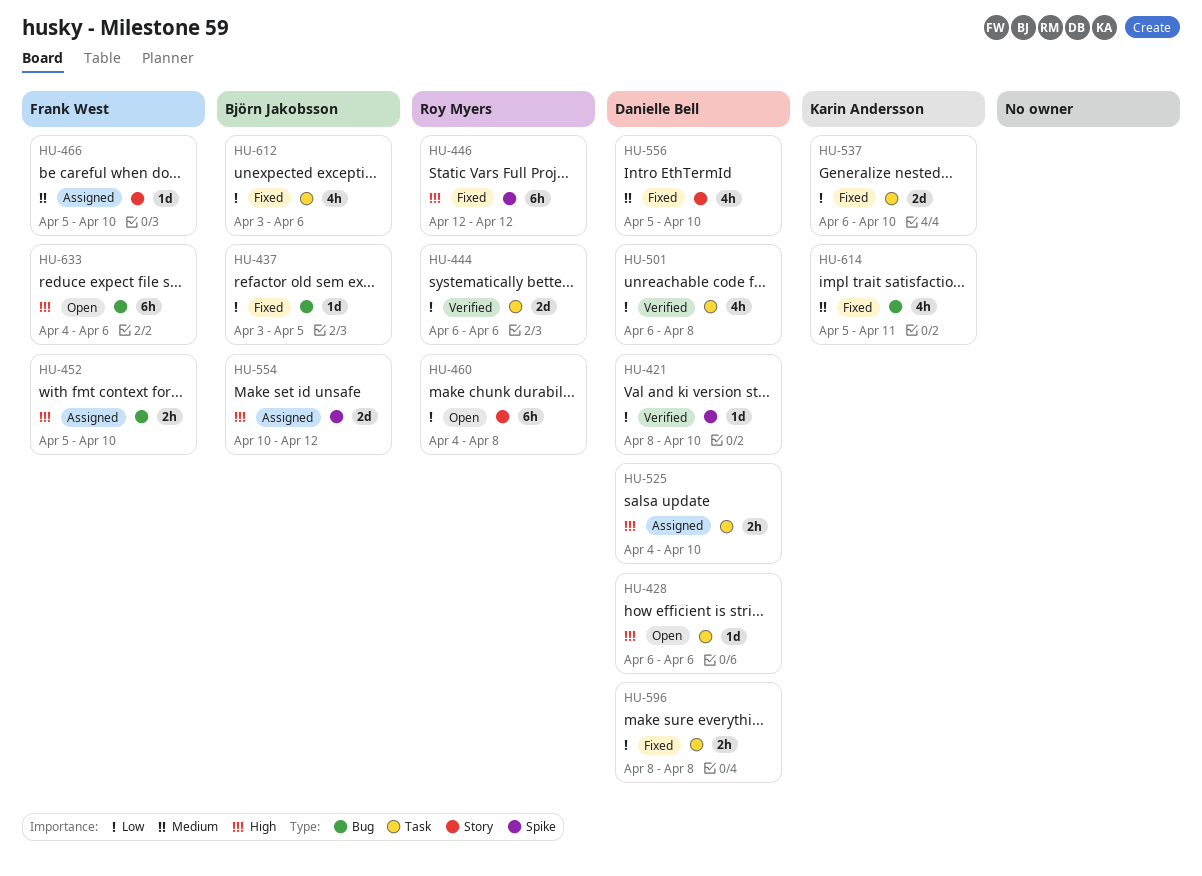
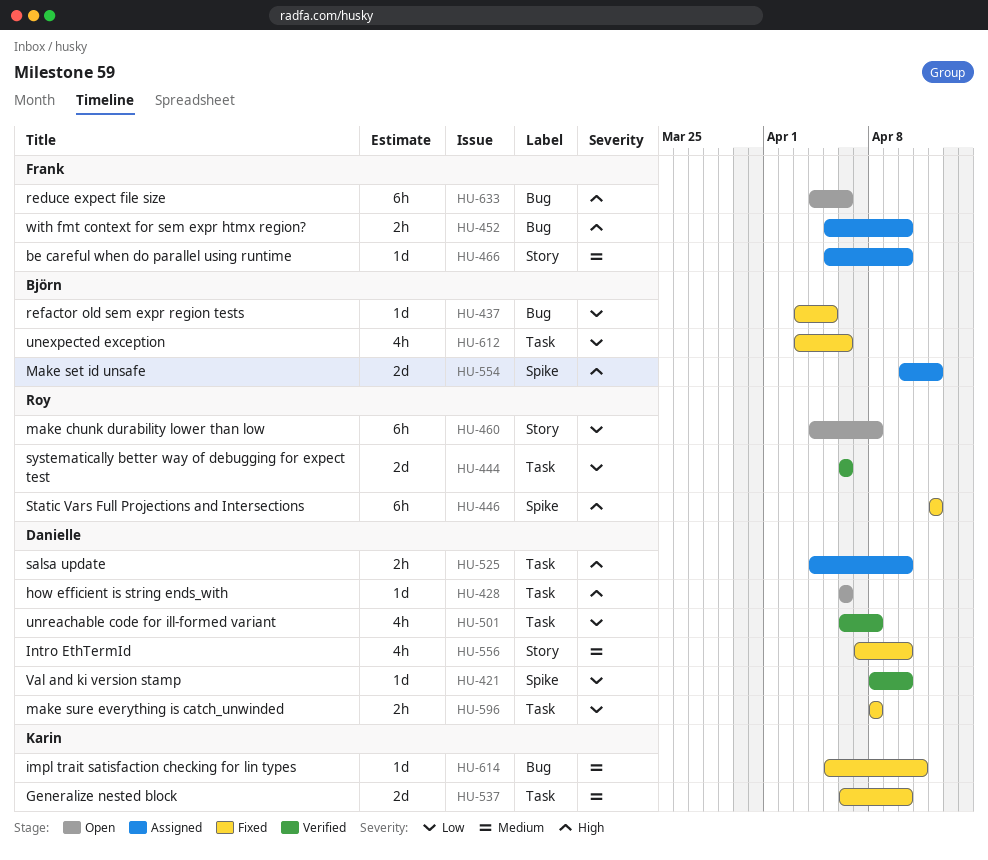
HU-537, priority: Low -> Medium
HU-556, start: Apr 5 -> Apr 7
HU-614, estimate: 4h -> 1d

